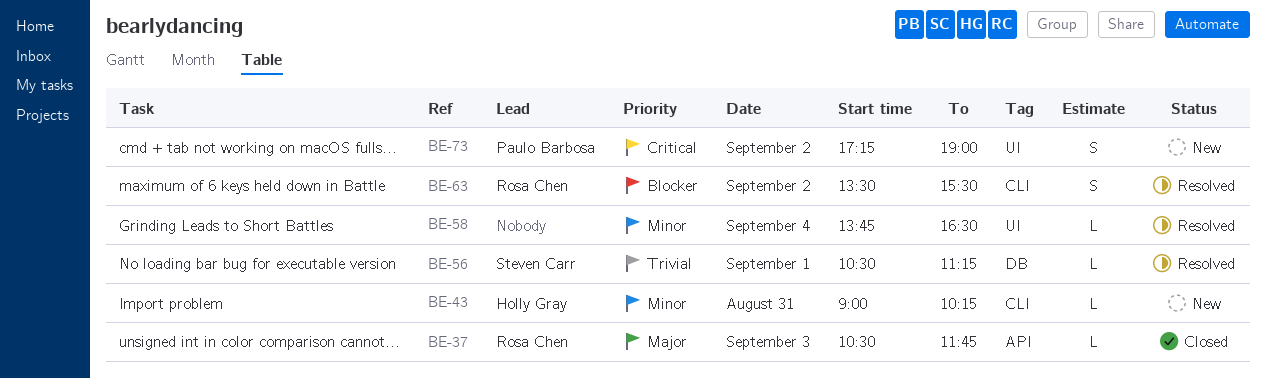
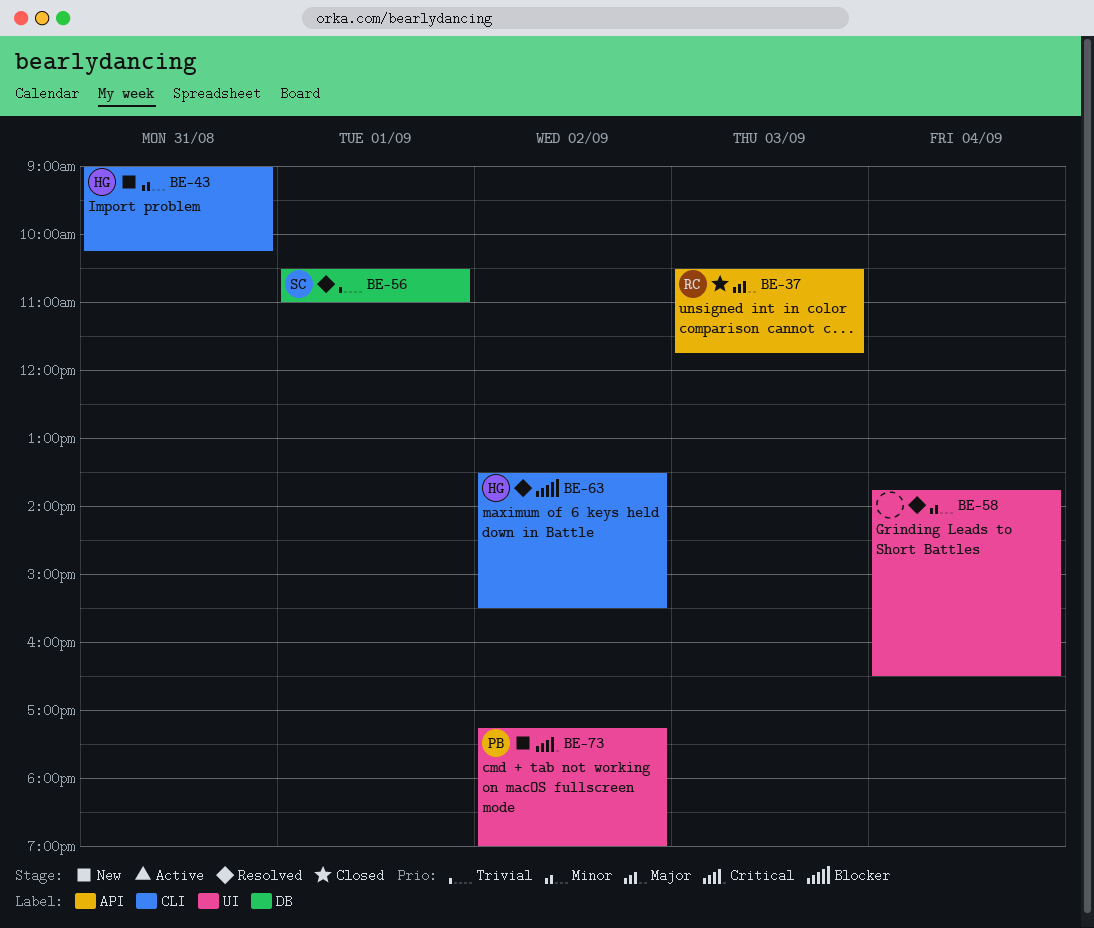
BE-56, ends: 11:15 -> 11:00
BE-63, owner: Rosa Chen -> Holly Gray

